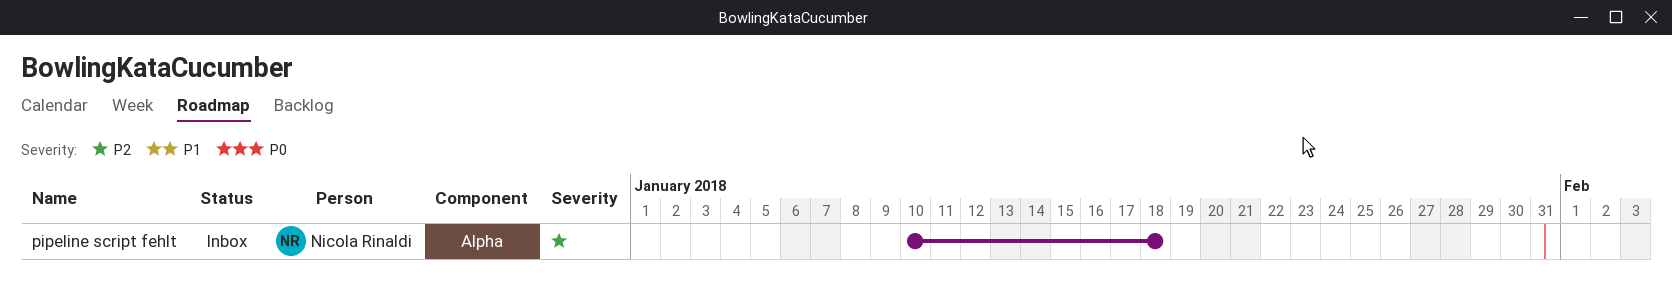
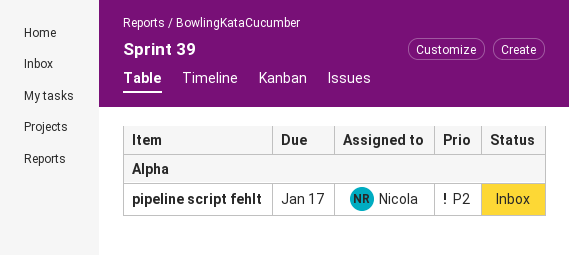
pipeline script fehlt, due: Jan 18 -> Jan 17

